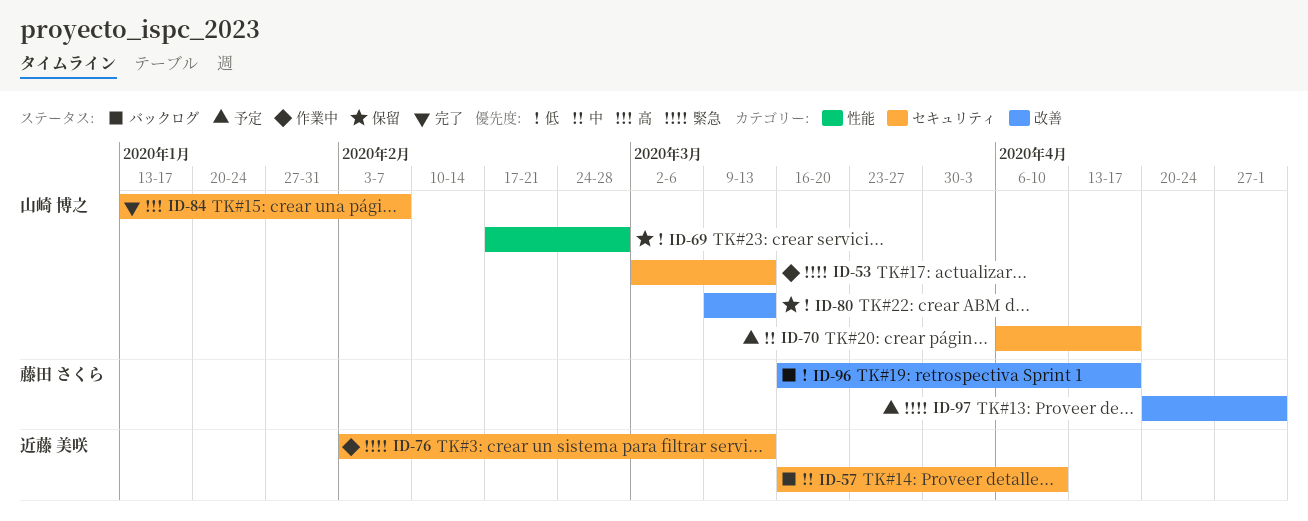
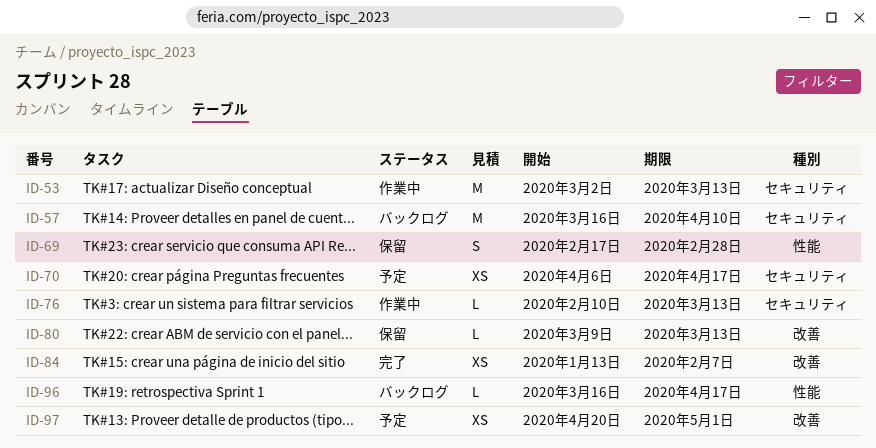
ID-76, start: Feb 3 -> Feb 10
ID-84, label: セキュリティ -> 改善
ID-96, label: 改善 -> 性能

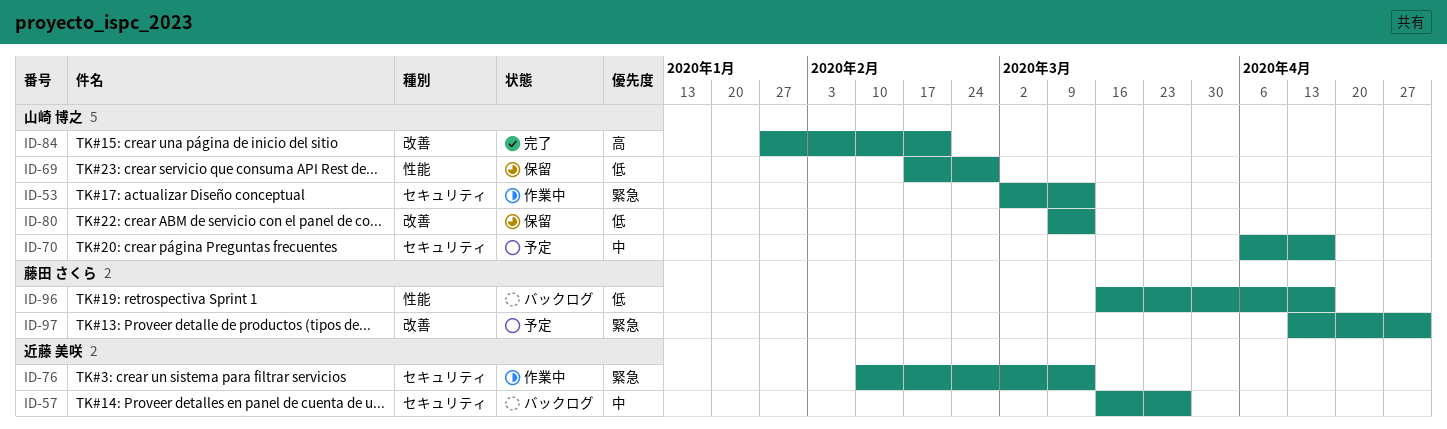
ID-57, due: Apr 10 -> Mar 27
ID-84, start: Jan 13 -> Jan 27
ID-84, due: Feb 7 -> Feb 21
ID-97, start: Apr 20 -> Apr 13

